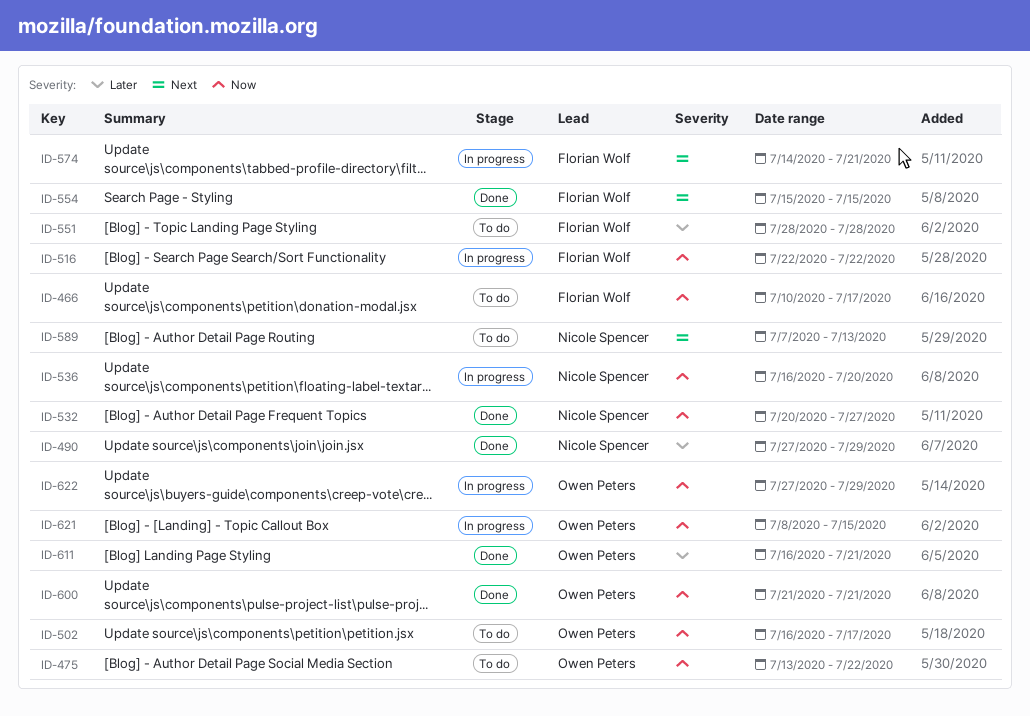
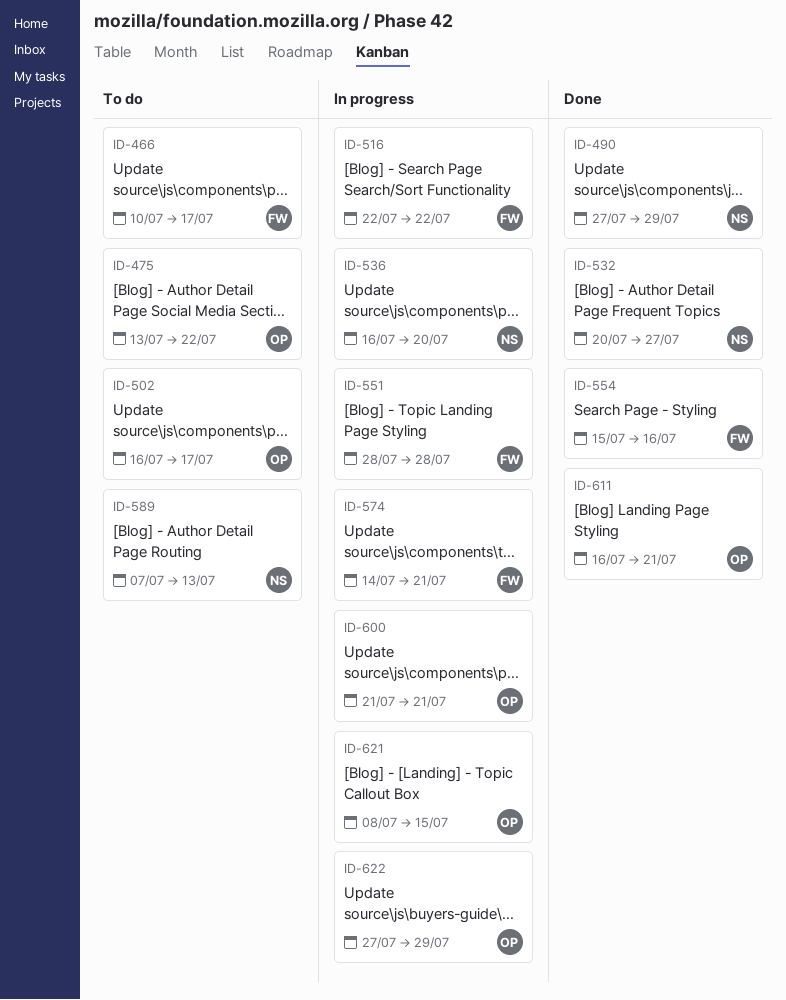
ID-551, status: To do -> In progress
ID-554, due: Jul 15 -> Jul 16
ID-600, status: Done -> In progress

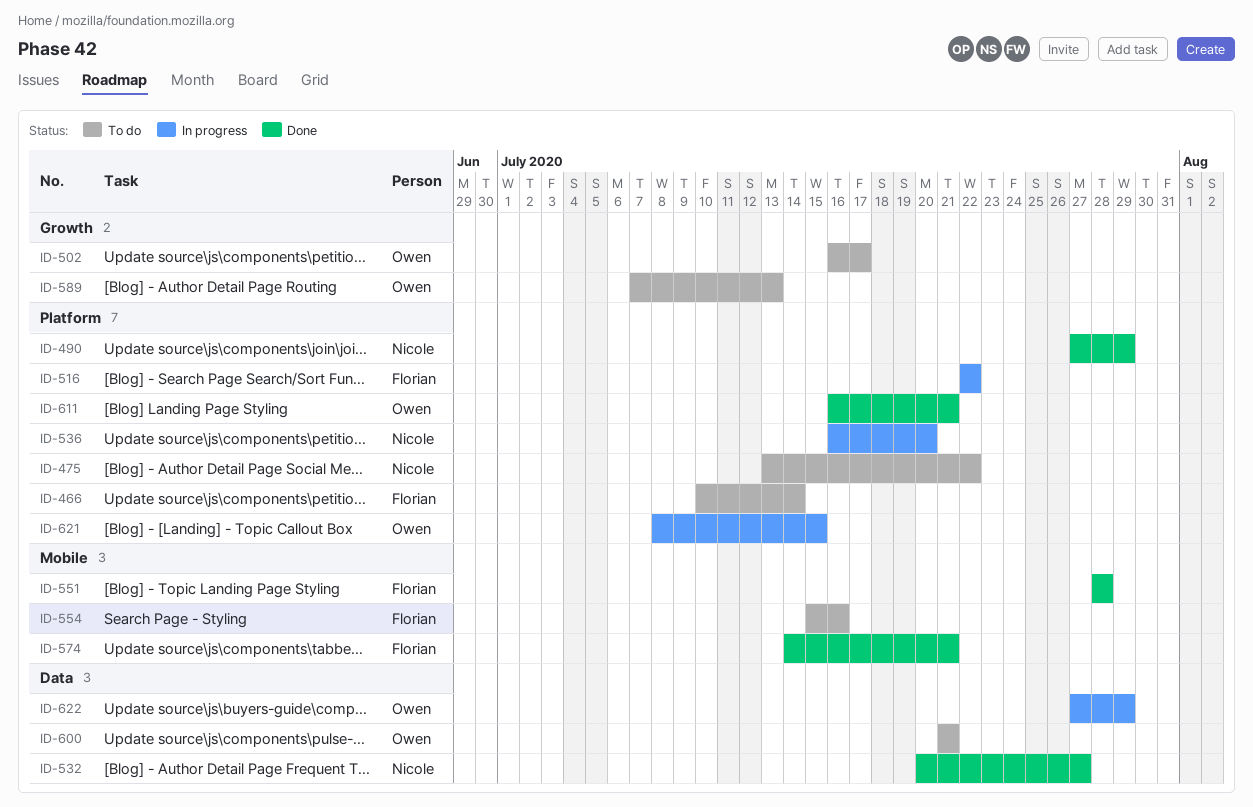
ID-466, due: Jul 17 -> Jul 14
ID-475, owner: Owen -> Nicole
ID-551, status: In progress -> Done
ID-554, status: Done -> To do
ID-574, status: In progress -> Done
ID-589, owner: Nicole -> Owen
ID-600, status: In progress -> To do

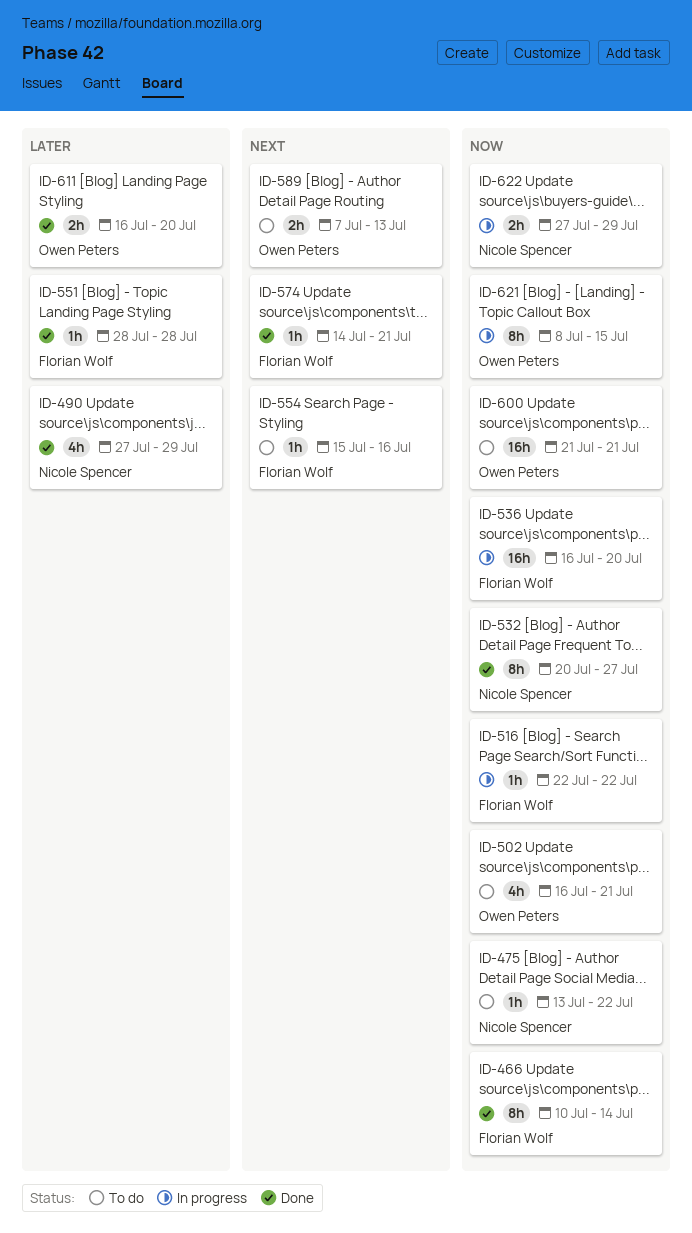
ID-466, status: To do -> Done
ID-502, due: Jul 17 -> Jul 21
ID-536, owner: Nicole Spencer -> Florian Wolf
ID-611, due: Jul 21 -> Jul 20
ID-622, owner: Owen Peters -> Nicole Spencer

